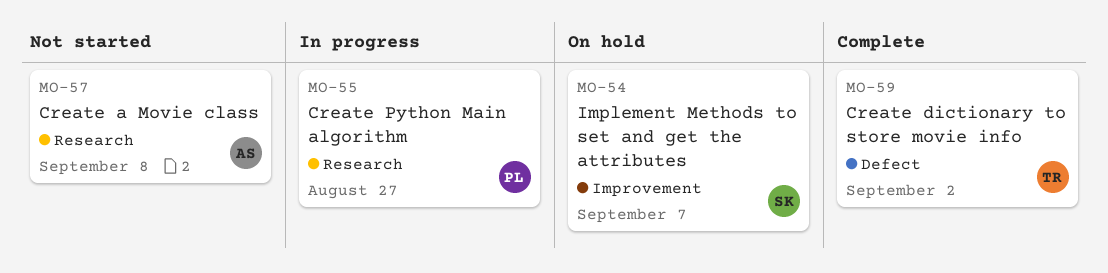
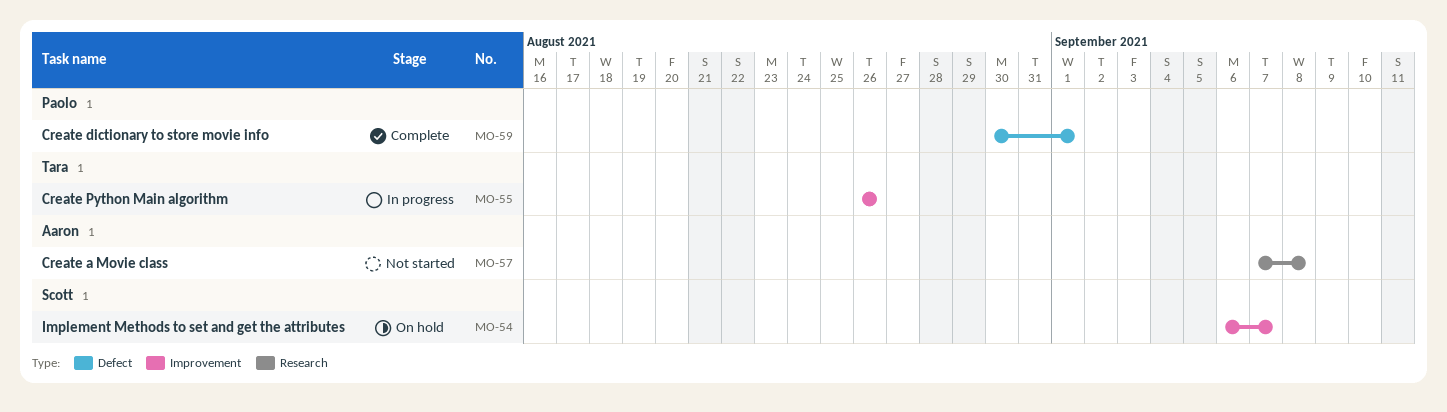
MO-55, owner: Paolo -> Tara
MO-55, label: Research -> Improvement
MO-55, due: Aug 27 -> Aug 26
MO-59, owner: Tara -> Paolo
MO-59, due: Sep 2 -> Sep 1

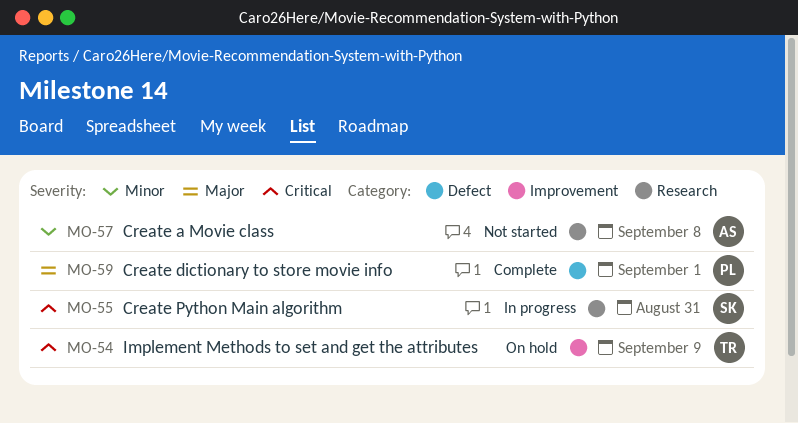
MO-54, owner: Scott -> Tara
MO-54, due: Sep 7 -> Sep 9
MO-55, owner: Tara -> Scott
MO-55, label: Improvement -> Research
MO-55, due: Aug 26 -> Aug 31

